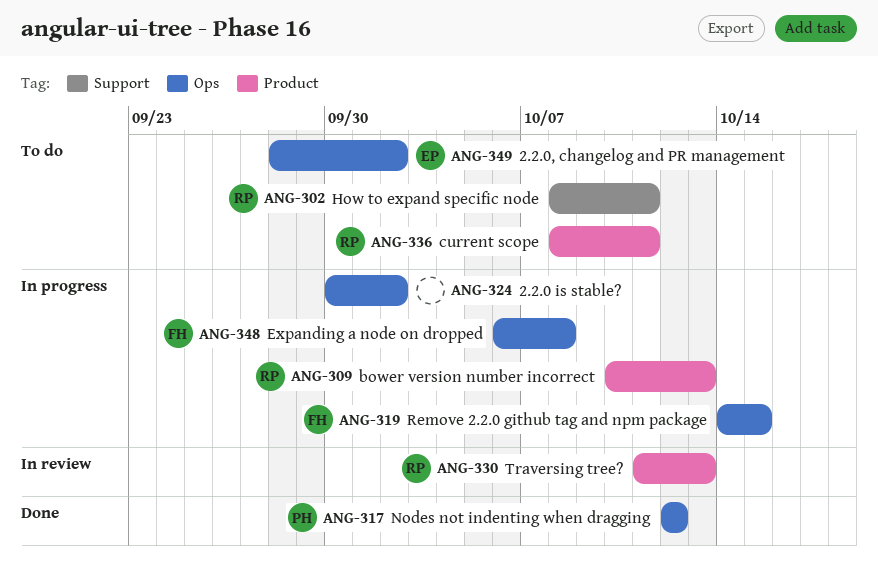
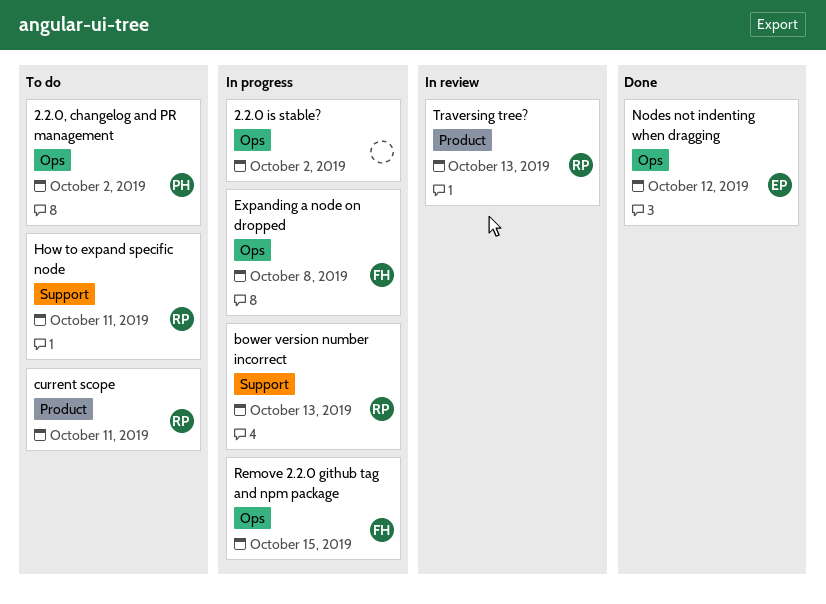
2.2.0, changelog and PR management, owner: EP -> PH
bower version number incorrect, label: Product -> Support
Nodes not indenting when dragging, owner: PH -> EP

